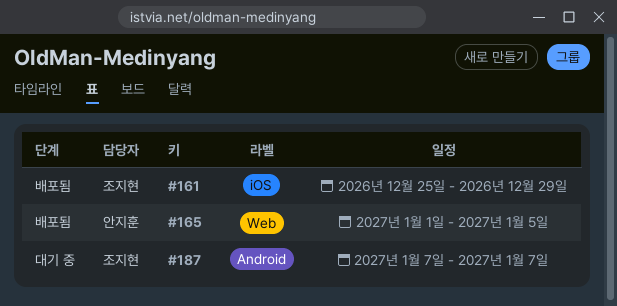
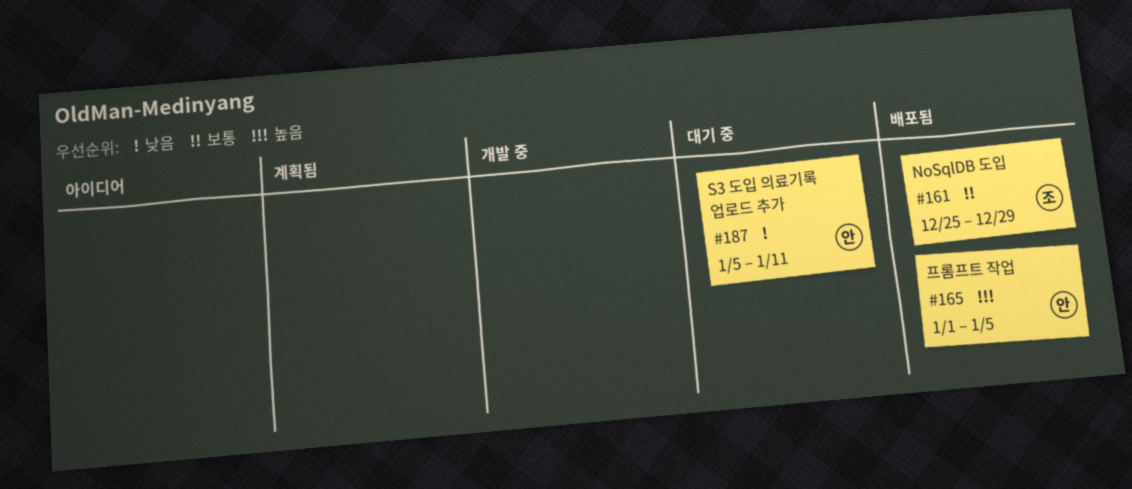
#187, owner: 조지현 -> 안지훈
#187, start: Jan 7 -> Jan 5
#187, due: Jan 7 -> Jan 11

